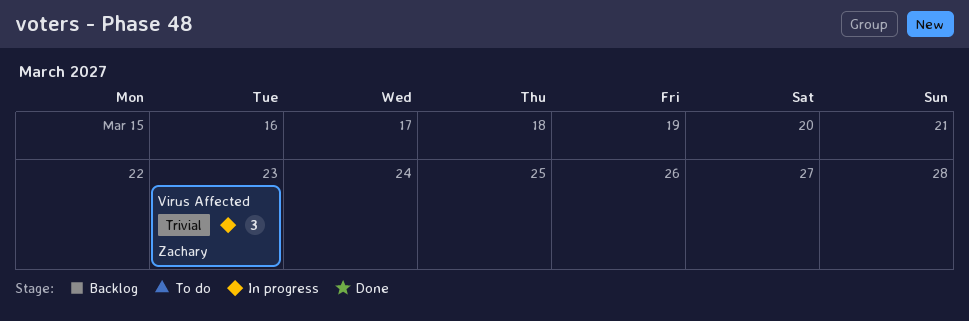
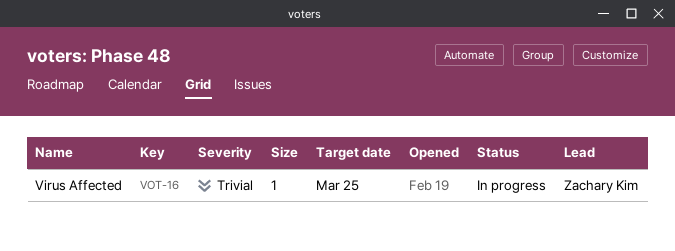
Virus Affected, estimate: 3 -> 1
Virus Affected, due: Mar 23 -> Mar 25

